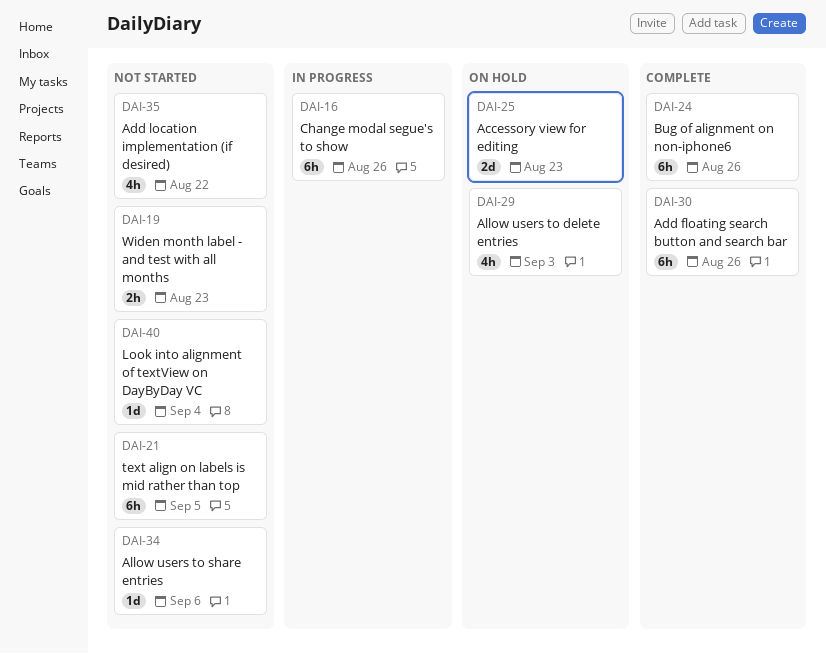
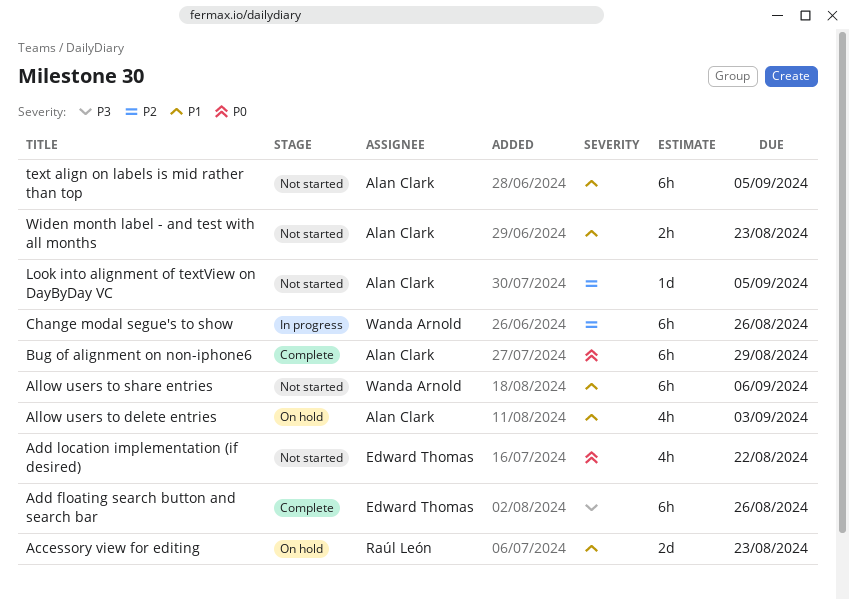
Allow users to share entries, estimate: 1d -> 6h
Bug of alignment on non-iphone6, due: Aug 26 -> Aug 29
Look into alignment of textView on DayByDay VC, due: Sep 4 -> Sep 5

